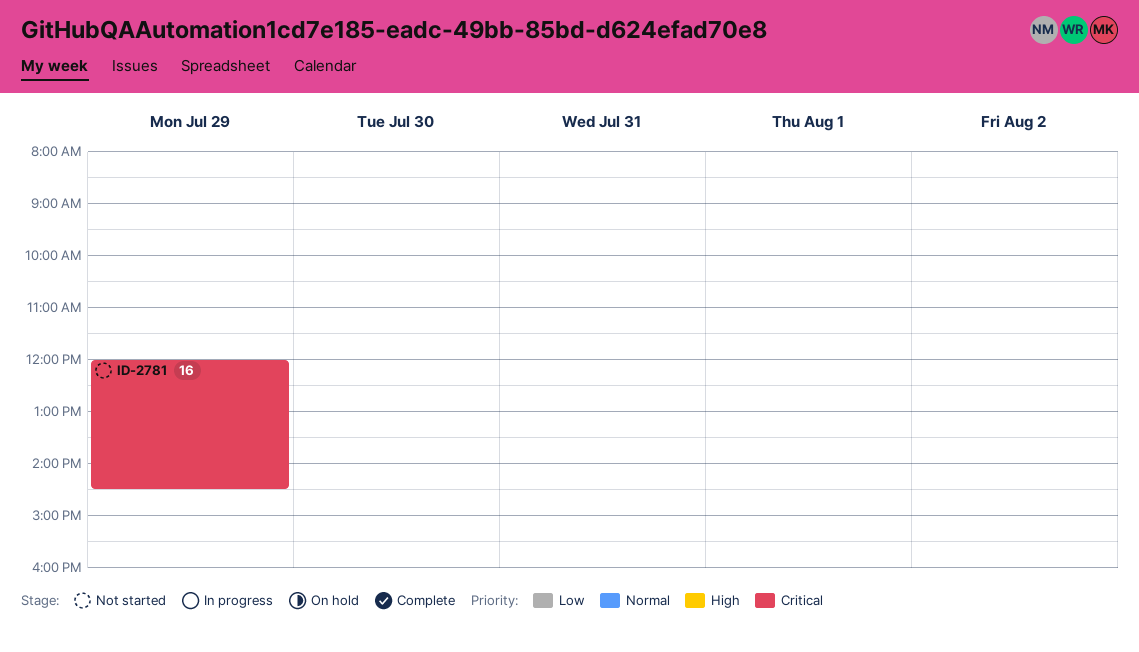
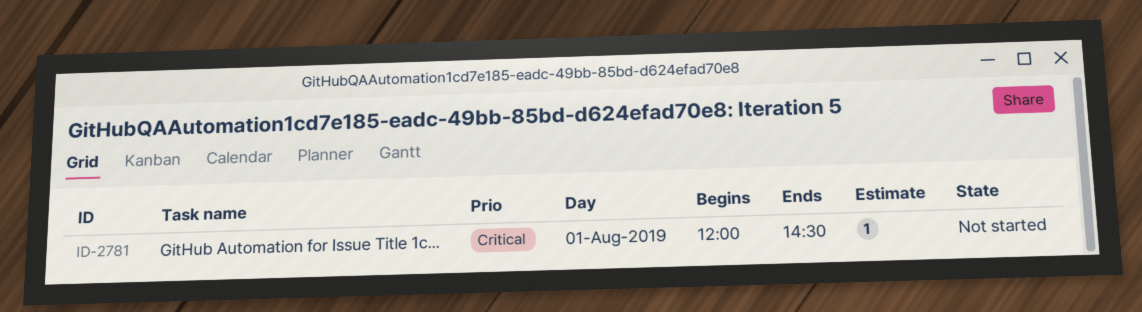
ID-2781, estimate: 16 -> 1
ID-2781, day: Jul 29 -> Aug 1

